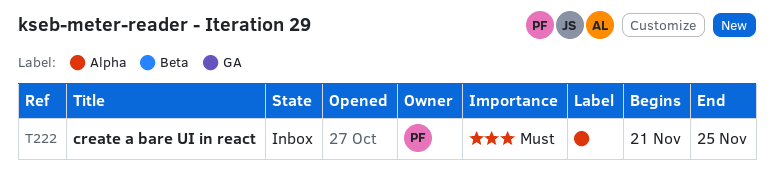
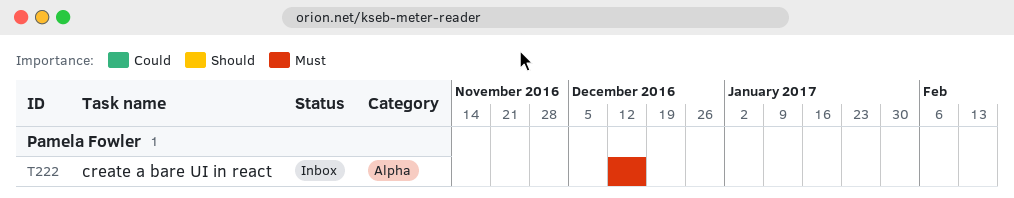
T222, start: Nov 21 -> Dec 12
T222, due: Nov 25 -> Dec 16

